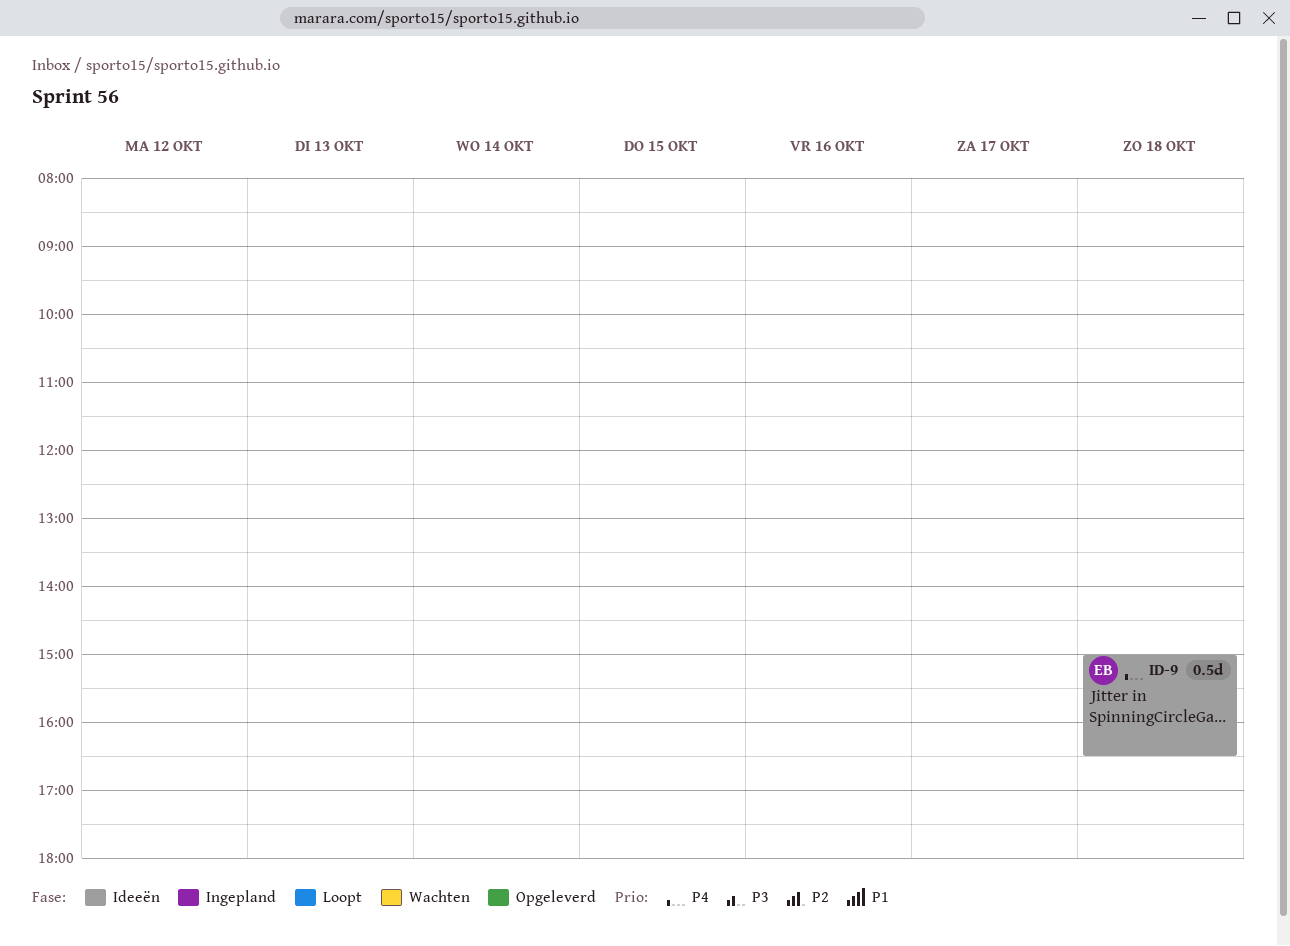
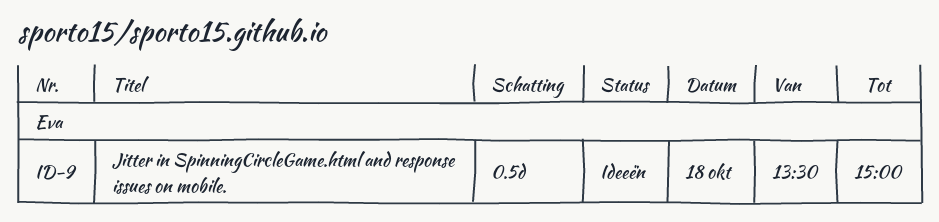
ID-9, begins: 15:00 -> 13:30
ID-9, ends: 16:30 -> 15:00

